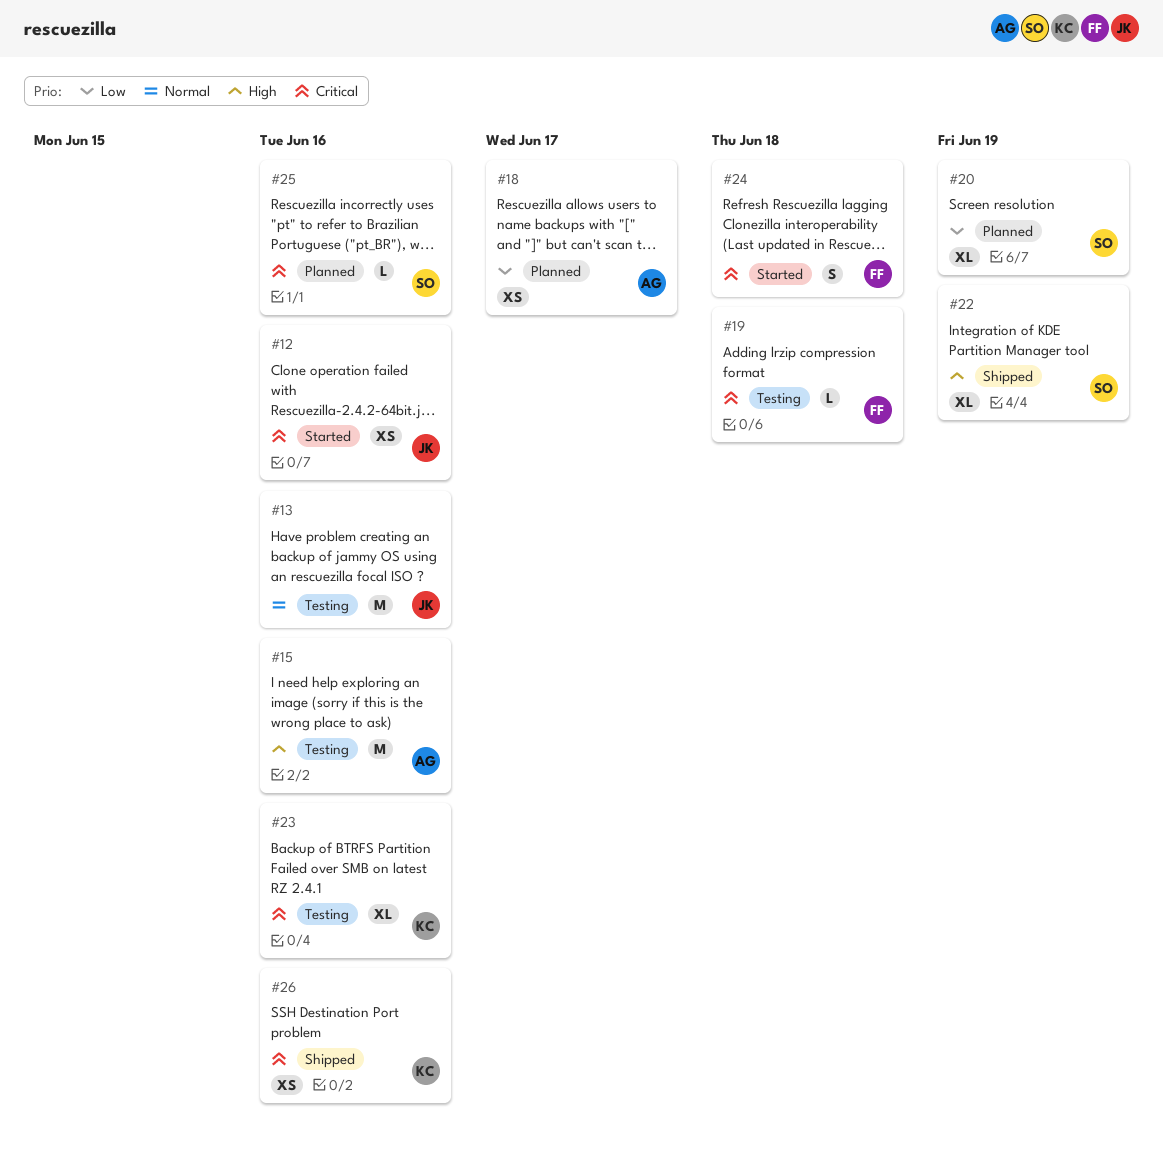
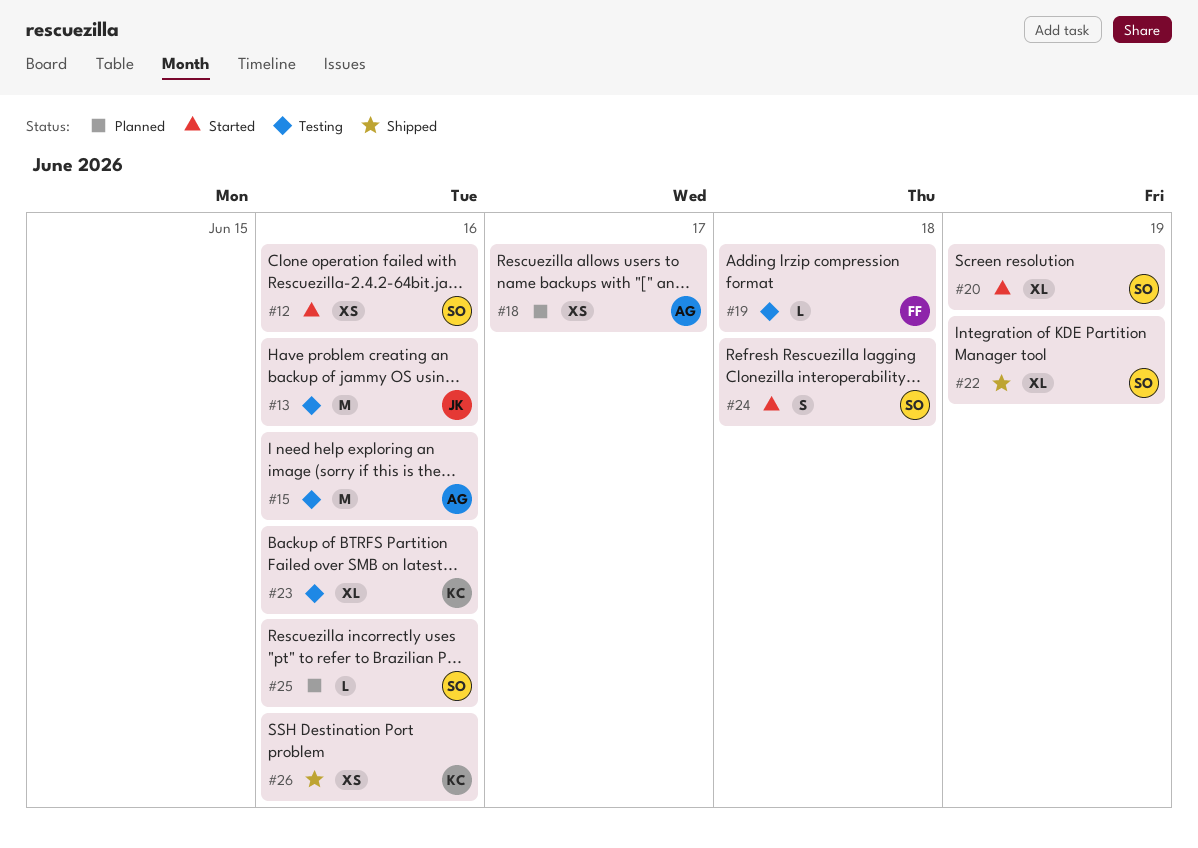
#12, owner: JK -> SO
#20, status: Planned -> Started
#24, owner: FF -> SO

